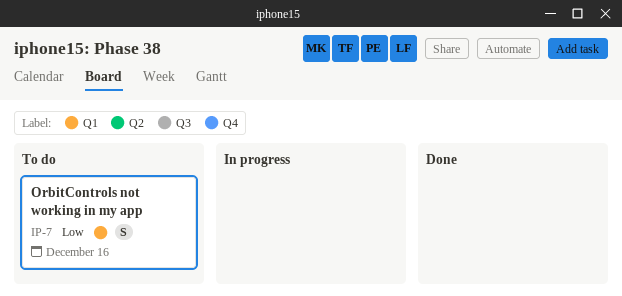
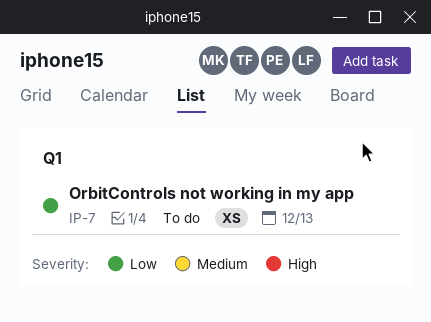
IP-7, estimate: S -> XS
IP-7, due: Dec 16 -> Dec 13

